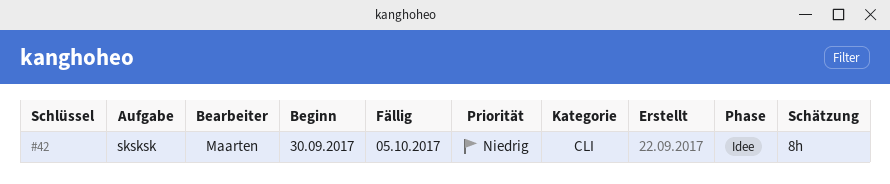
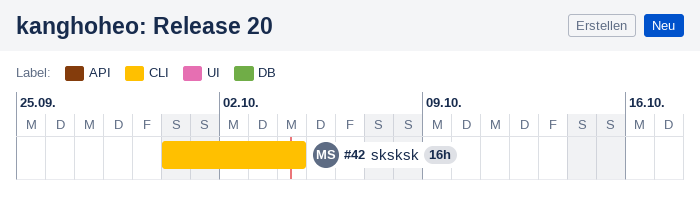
#42, estimate: 8h -> 16h
#42, due: Oct 5 -> Oct 4

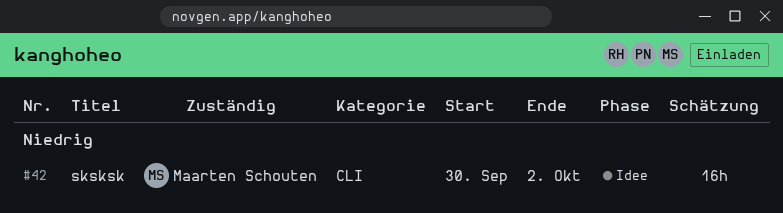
#42, due: Oct 4 -> Oct 2

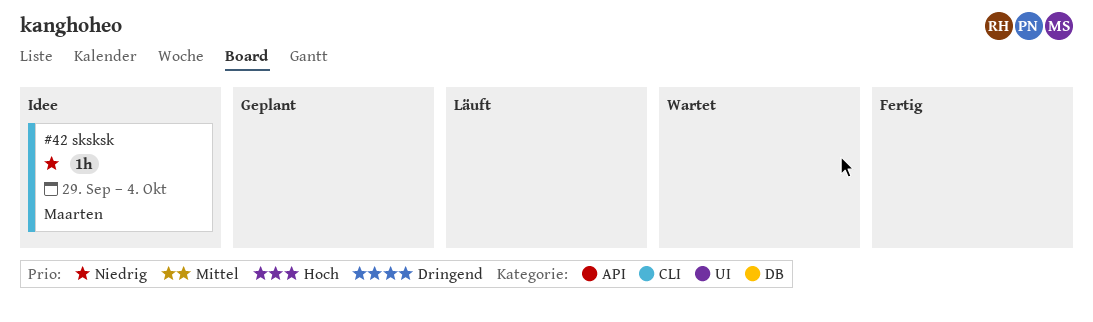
#42, estimate: 16h -> 1h
#42, start: Sep 30 -> Sep 29
#42, due: Oct 2 -> Oct 4

